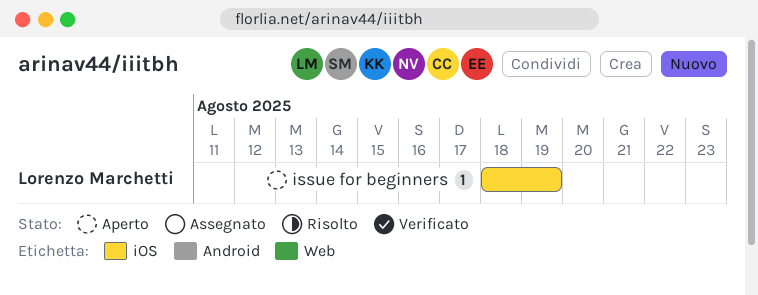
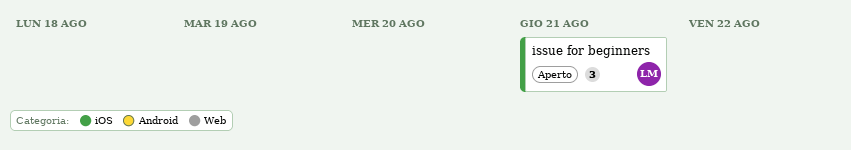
issue for beginners, estimate: 1 -> 3
issue for beginners, due: Aug 19 -> Aug 21

